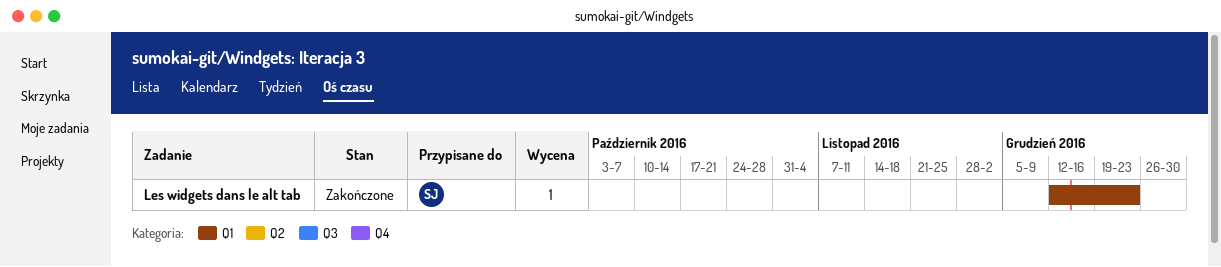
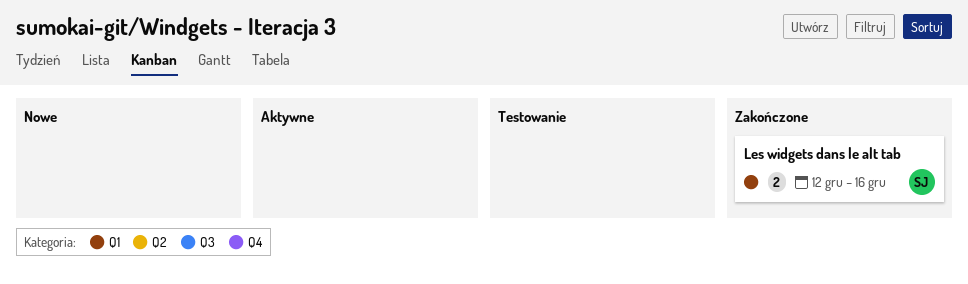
Les widgets dans le alt tab, estimate: 1 -> 2
Les widgets dans le alt tab, due: Dec 23 -> Dec 16

